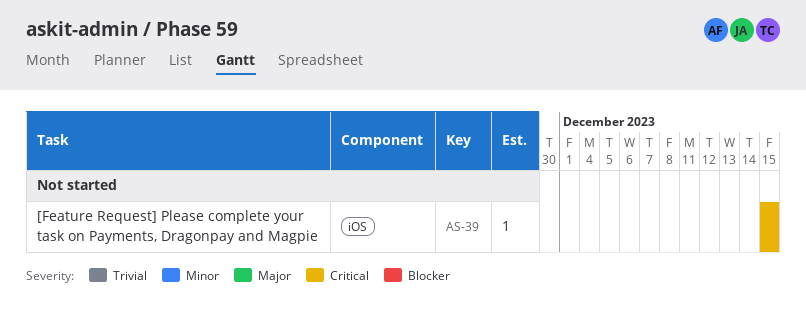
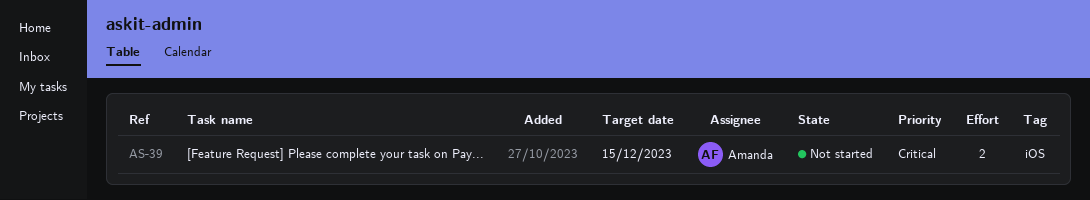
AS-39, estimate: 1 -> 2

